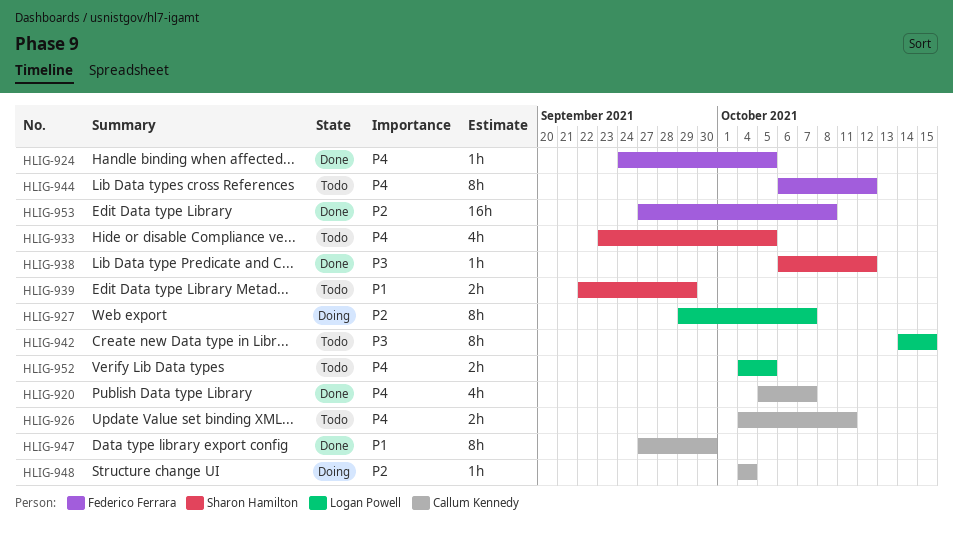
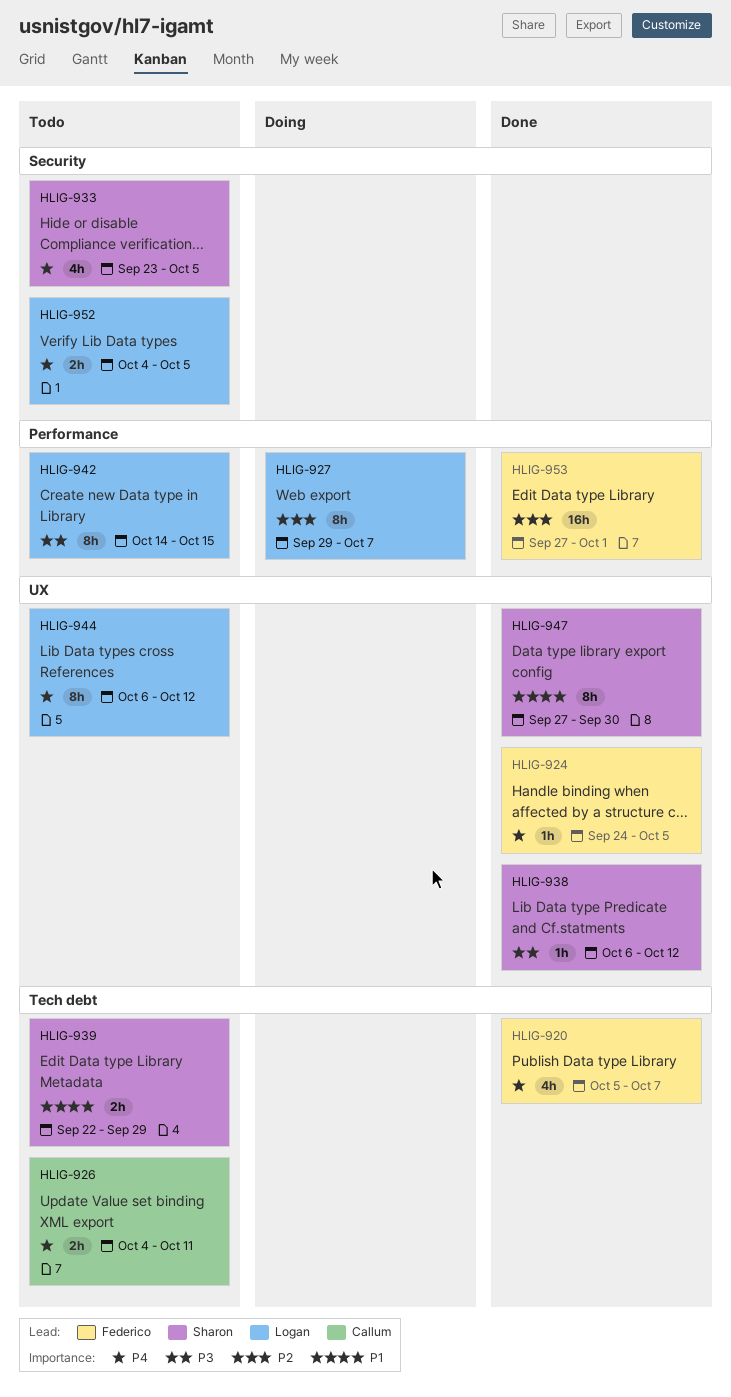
HLIG-920, owner: Callum Kennedy -> Federico Ferrara
HLIG-944, owner: Federico Ferrara -> Logan Powell
HLIG-947, owner: Callum Kennedy -> Sharon Hamilton
HLIG-948: present -> none
HLIG-953, due: Oct 8 -> Oct 1

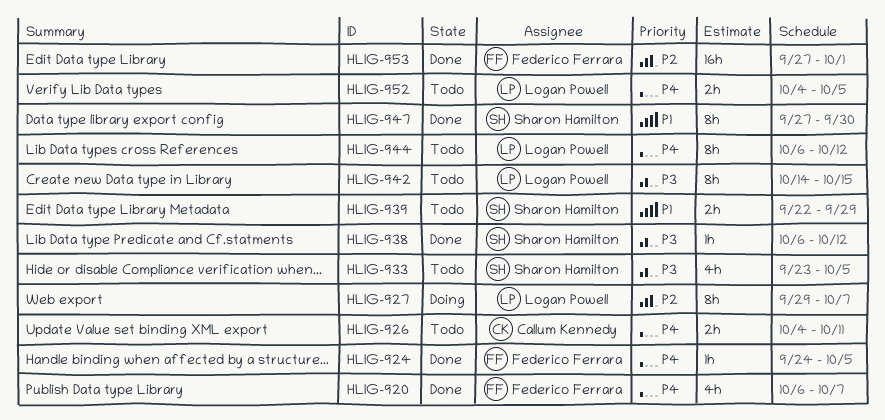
HLIG-920, start: Oct 5 -> Oct 6
HLIG-933, priority: P4 -> P3

